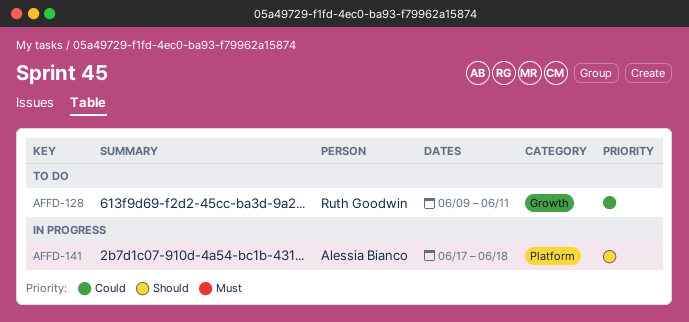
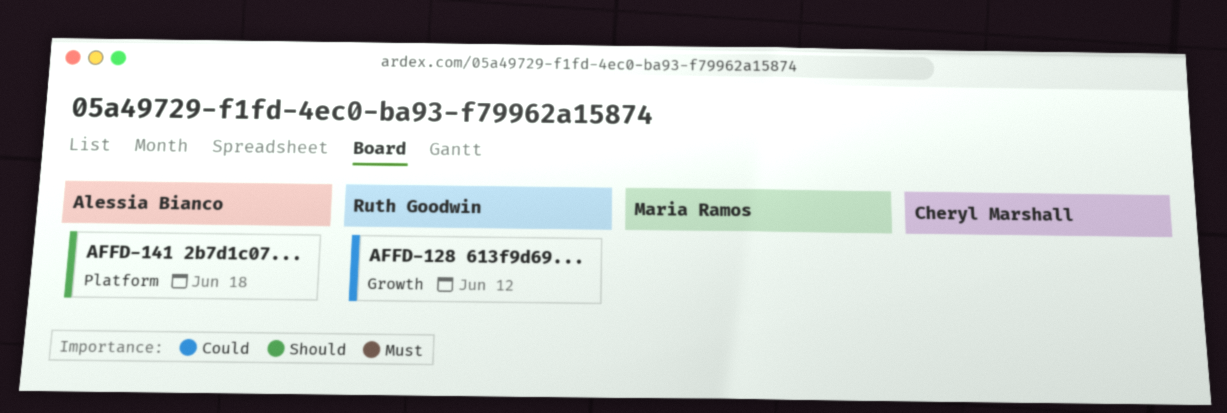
AFFD-128, due: Jun 11 -> Jun 12

